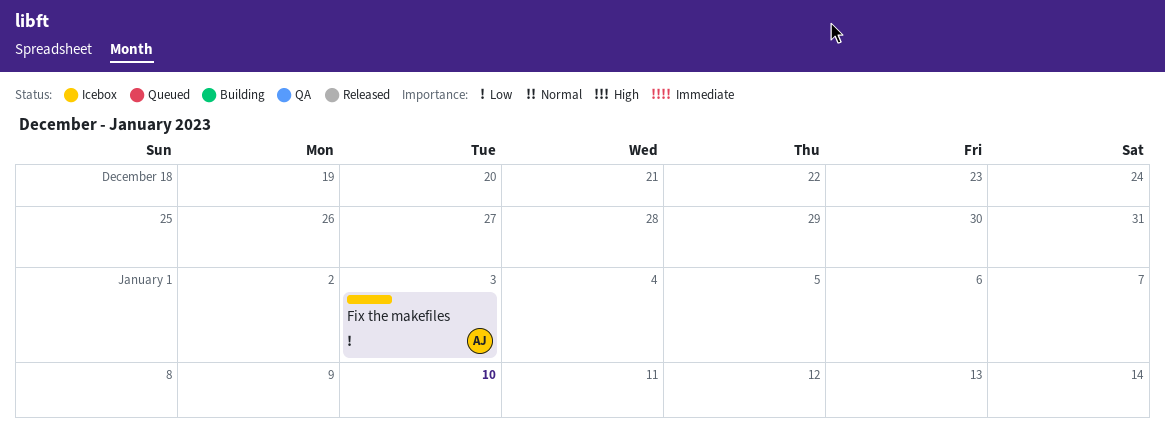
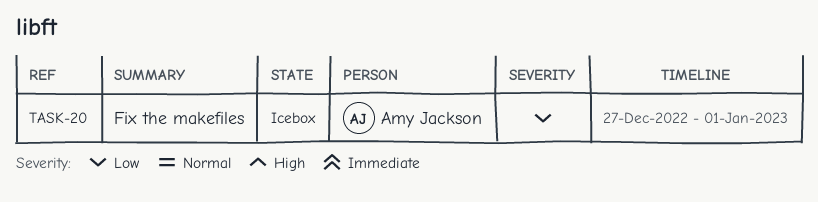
Fix the makefiles, due: Jan 3 -> Jan 1

